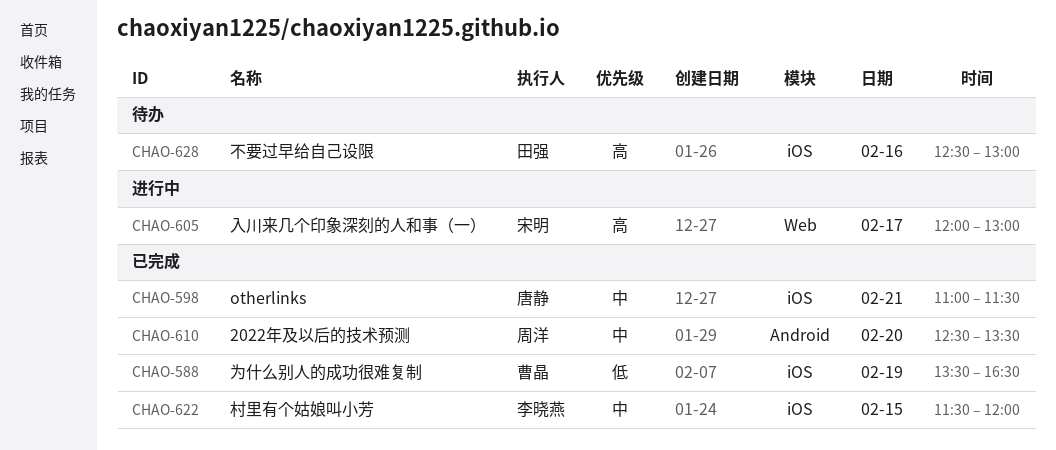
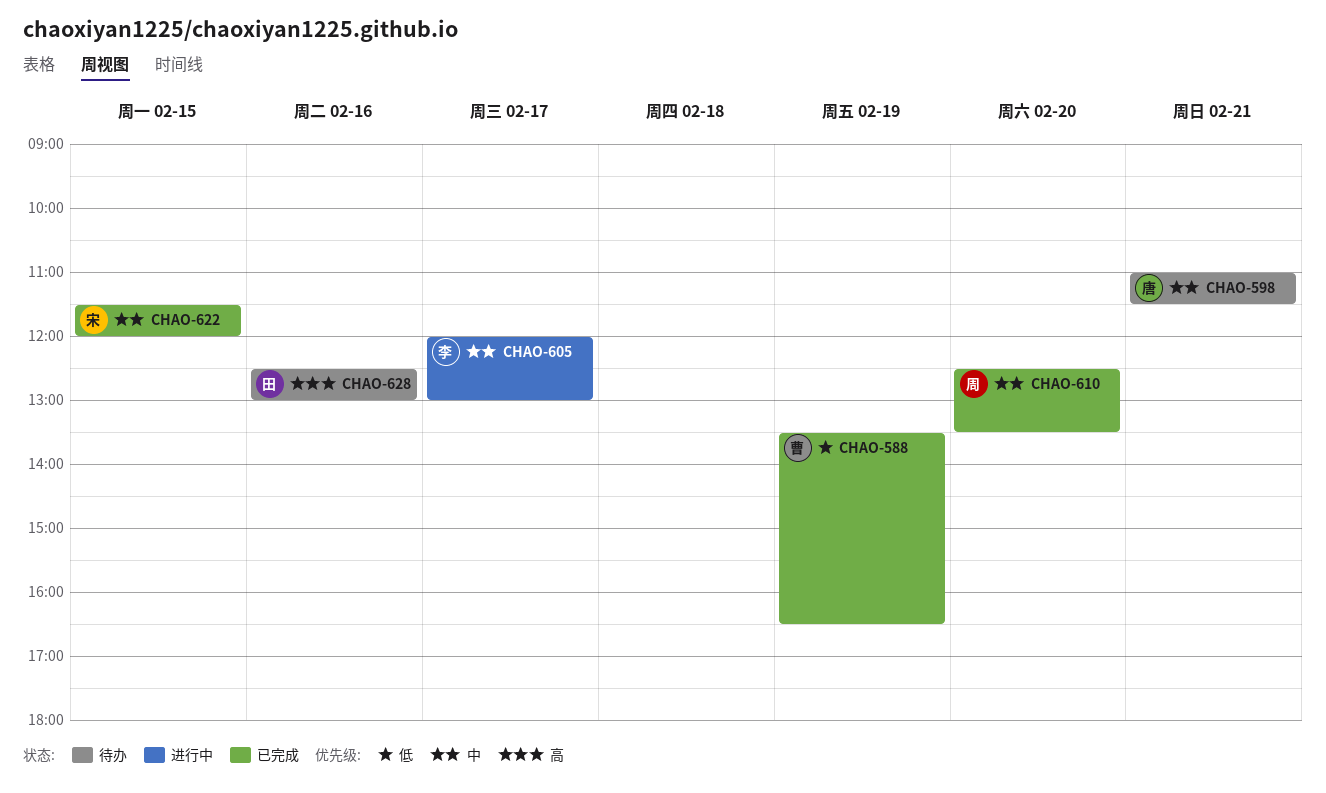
CHAO-598, status: 已完成 -> 待办
CHAO-605, owner: 宋明 -> 李晓燕
CHAO-605, priority: 高 -> 中
CHAO-622, owner: 李晓燕 -> 宋明

